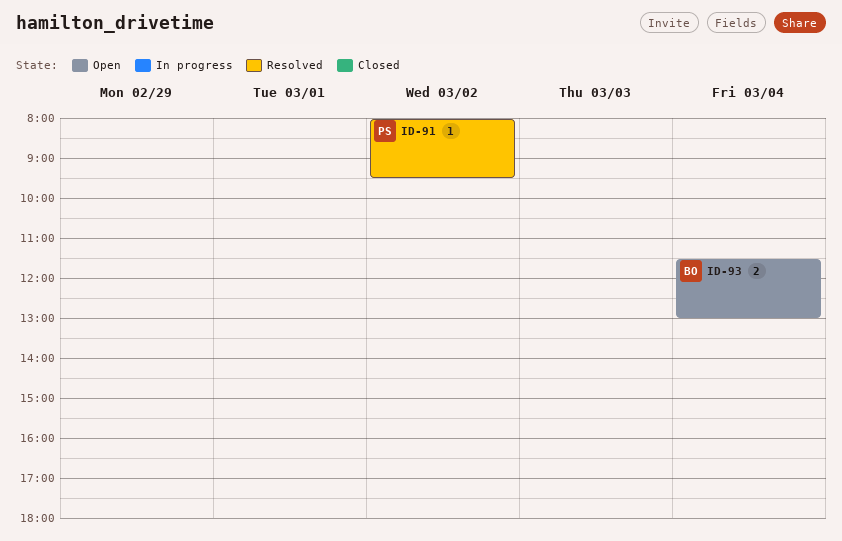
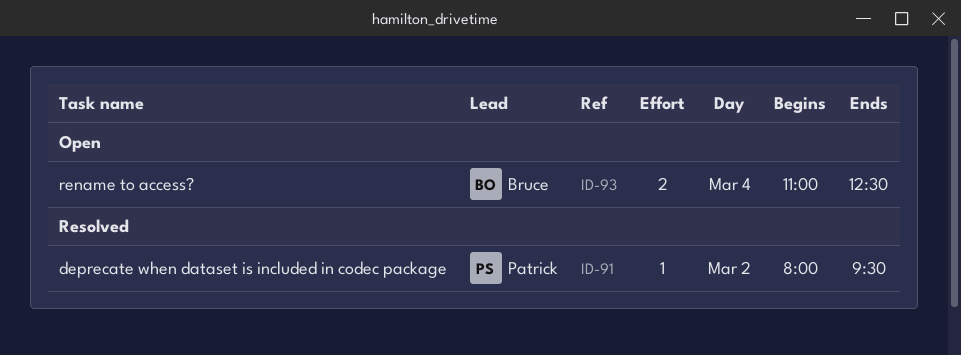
ID-93, begins: 11:30 -> 11:00
ID-93, ends: 13:00 -> 12:30

